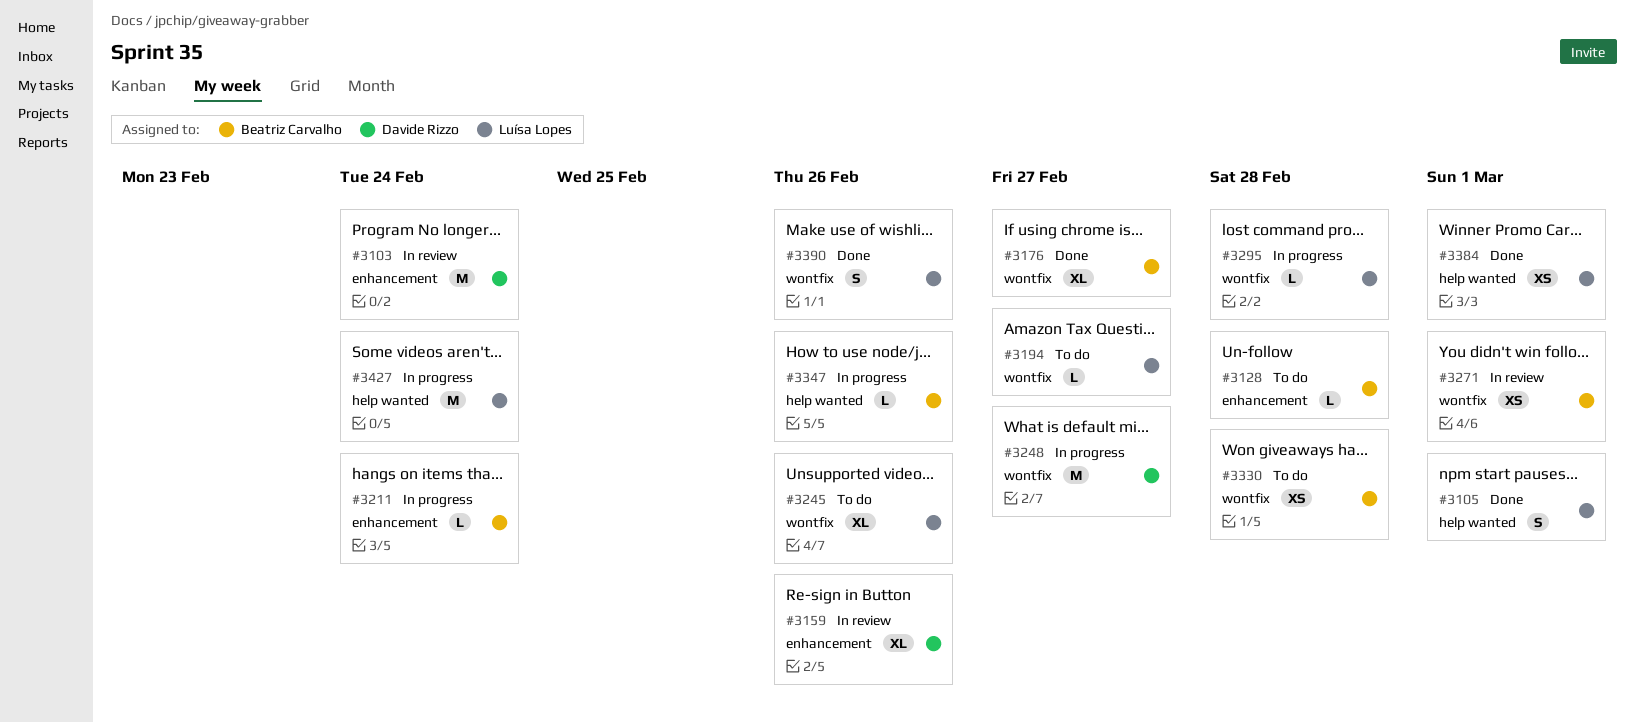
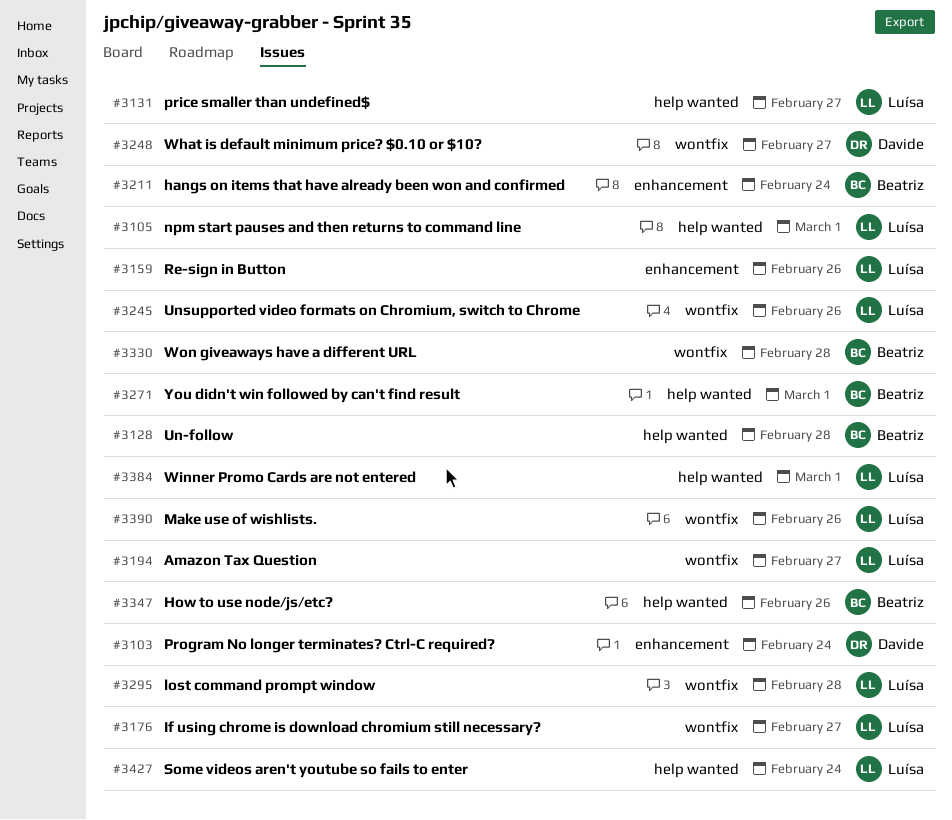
#3128, label: enhancement -> help wanted
#3131: none -> present
#3159, owner: Davide Rizzo -> Luísa Lopes
#3176, owner: Beatriz Carvalho -> Luísa Lopes
#3271, label: wontfix -> help wanted

